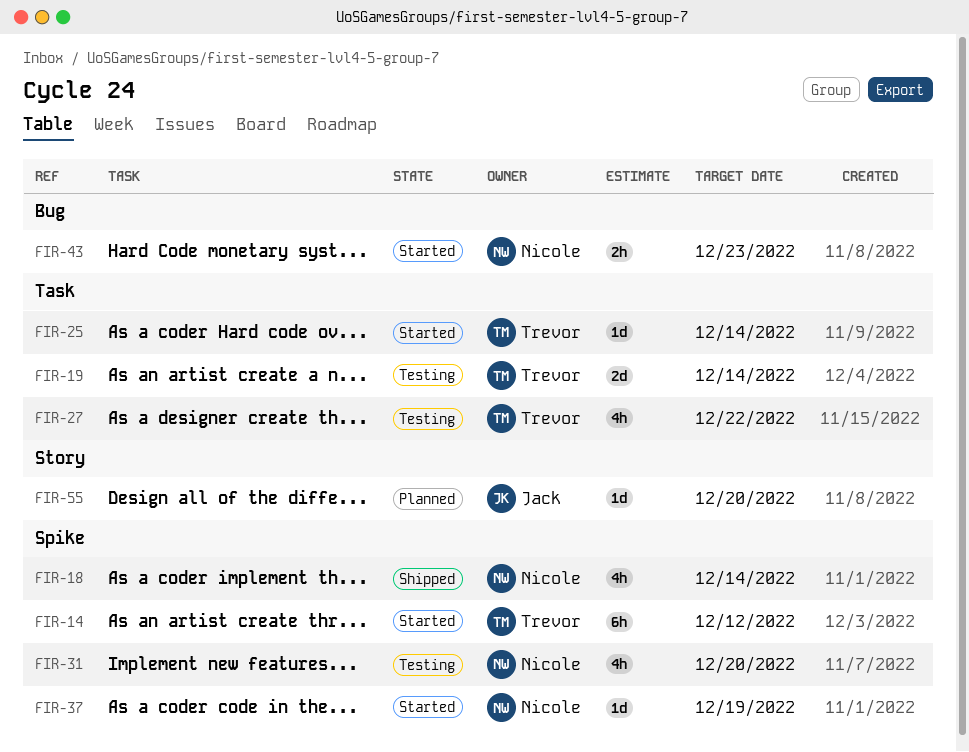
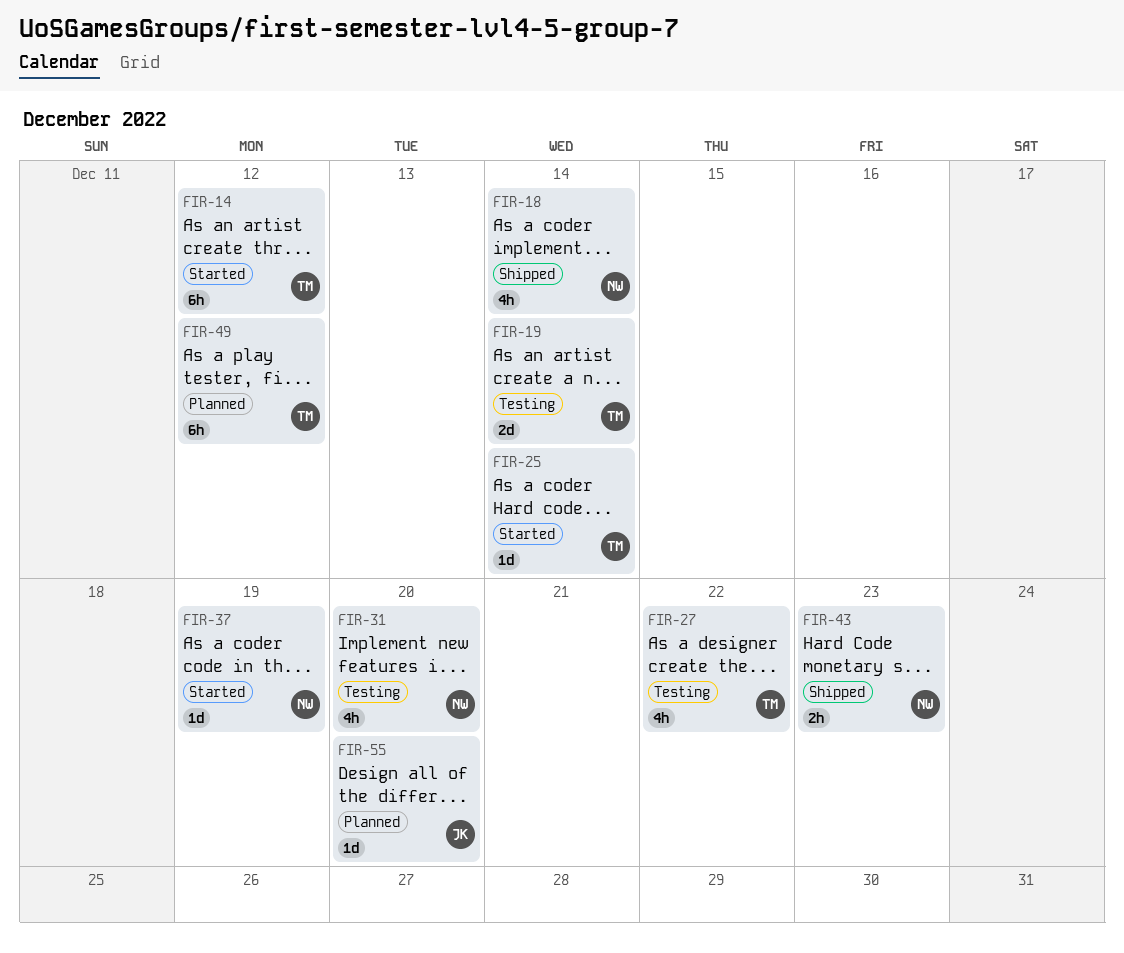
FIR-43, status: Started -> Shipped
FIR-49: none -> present

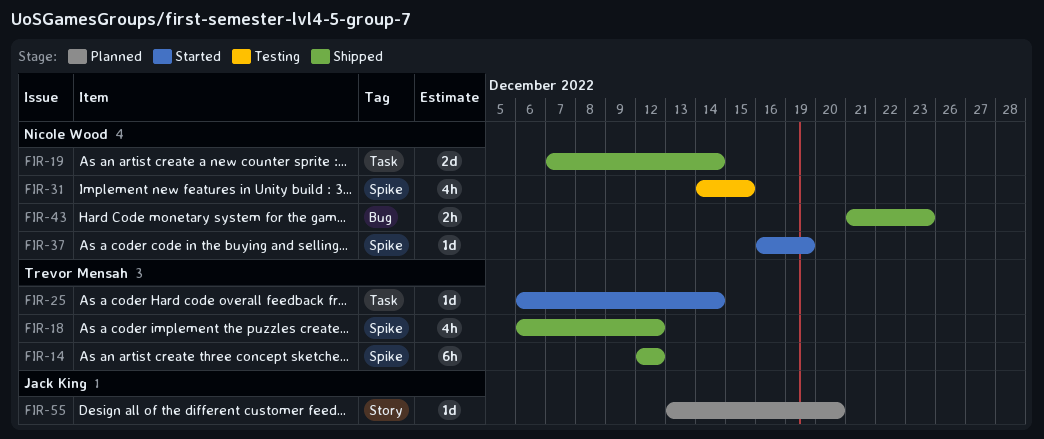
FIR-14, status: Started -> Shipped
FIR-18, owner: Nicole Wood -> Trevor Mensah
FIR-18, due: Dec 14 -> Dec 12
FIR-19, status: Testing -> Shipped
FIR-19, owner: Trevor Mensah -> Nicole Wood
FIR-27: present -> none
FIR-31, due: Dec 20 -> Dec 15
FIR-49: present -> none

